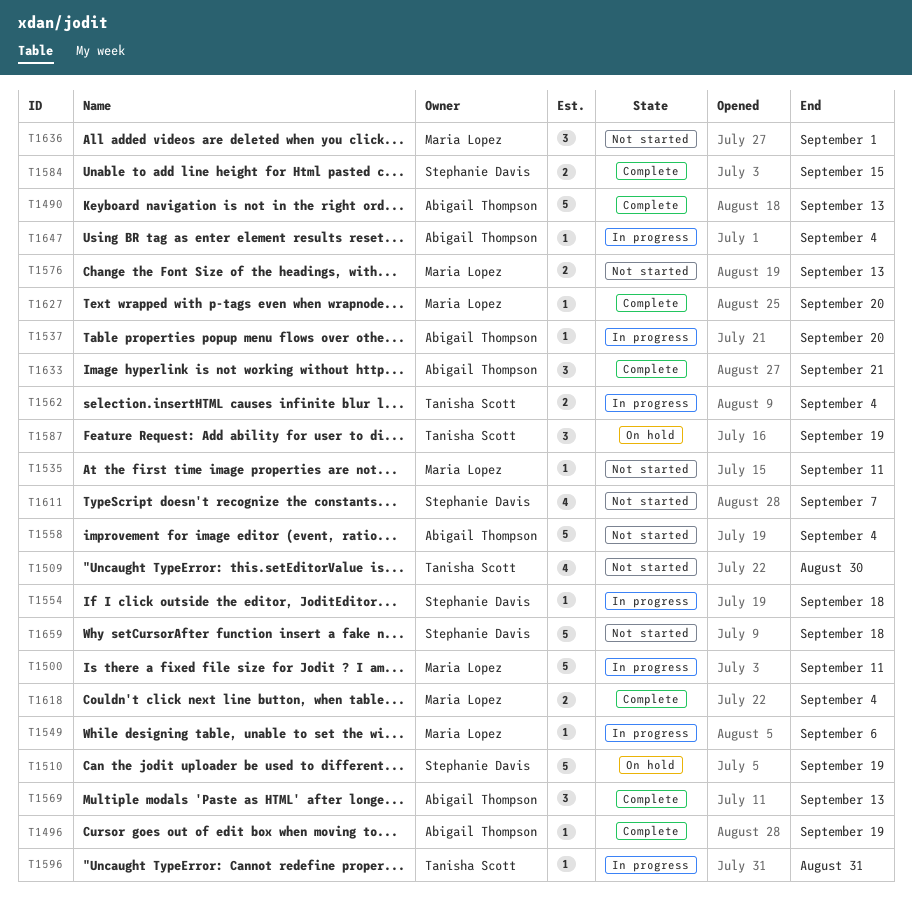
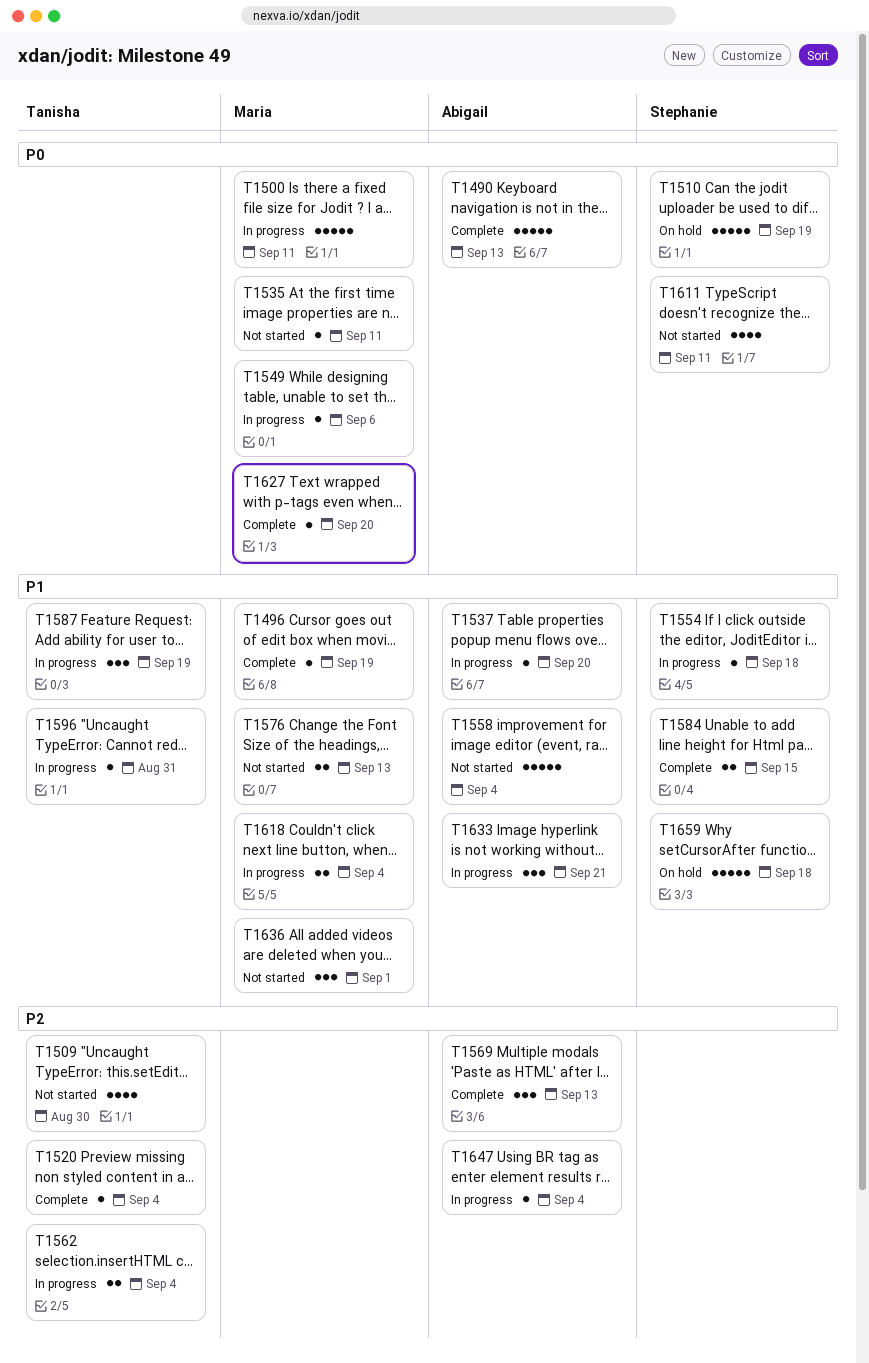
T1496, owner: Abigail Thompson -> Maria Lopez
T1520: none -> present
T1587, status: On hold -> In progress
T1611, due: Sep 7 -> Sep 11
T1618, status: Complete -> In progress
T1633, status: Complete -> In progress
T1659, status: Not started -> On hold

